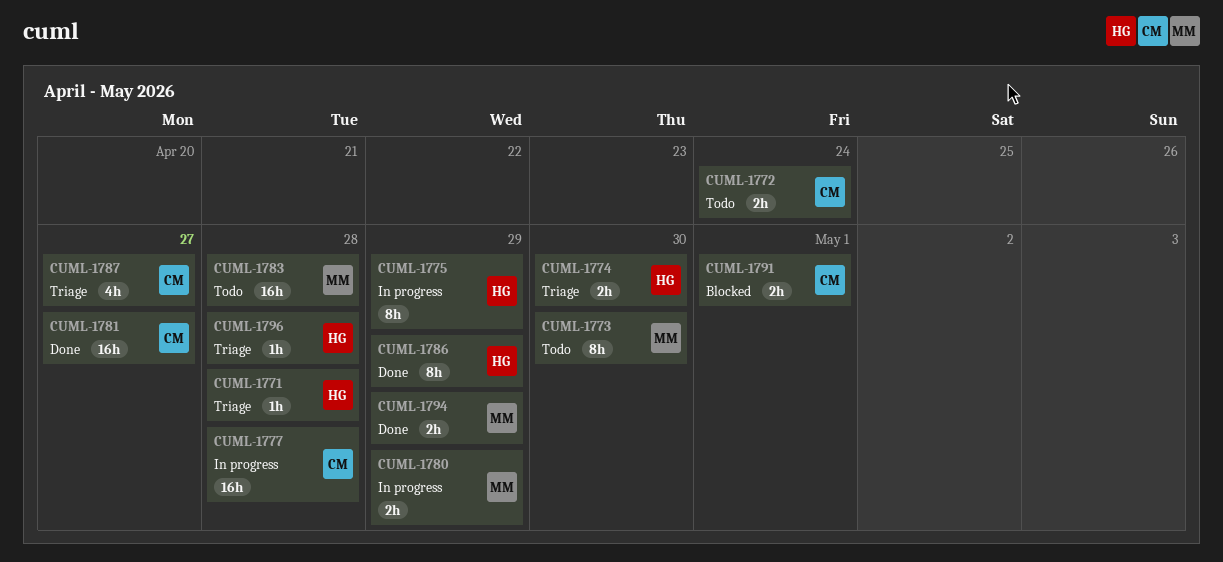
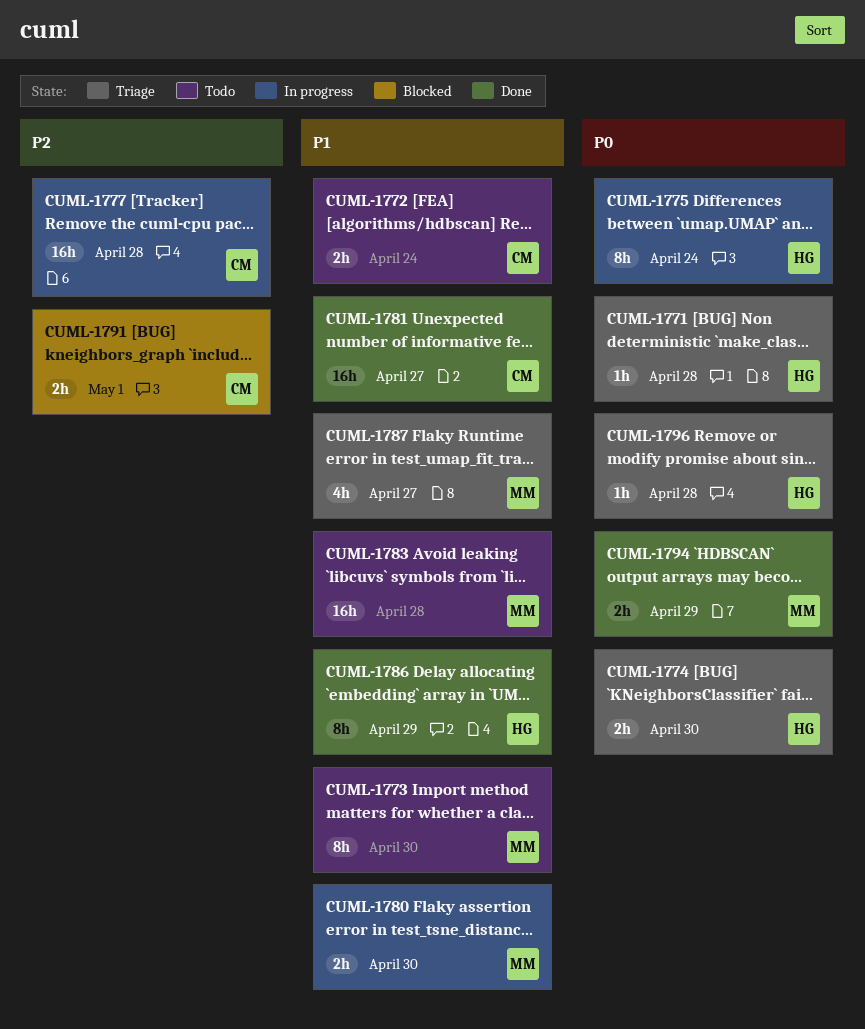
CUML-1775, due: Apr 29 -> Apr 24
CUML-1780, due: Apr 29 -> Apr 30
CUML-1787, owner: CM -> MM

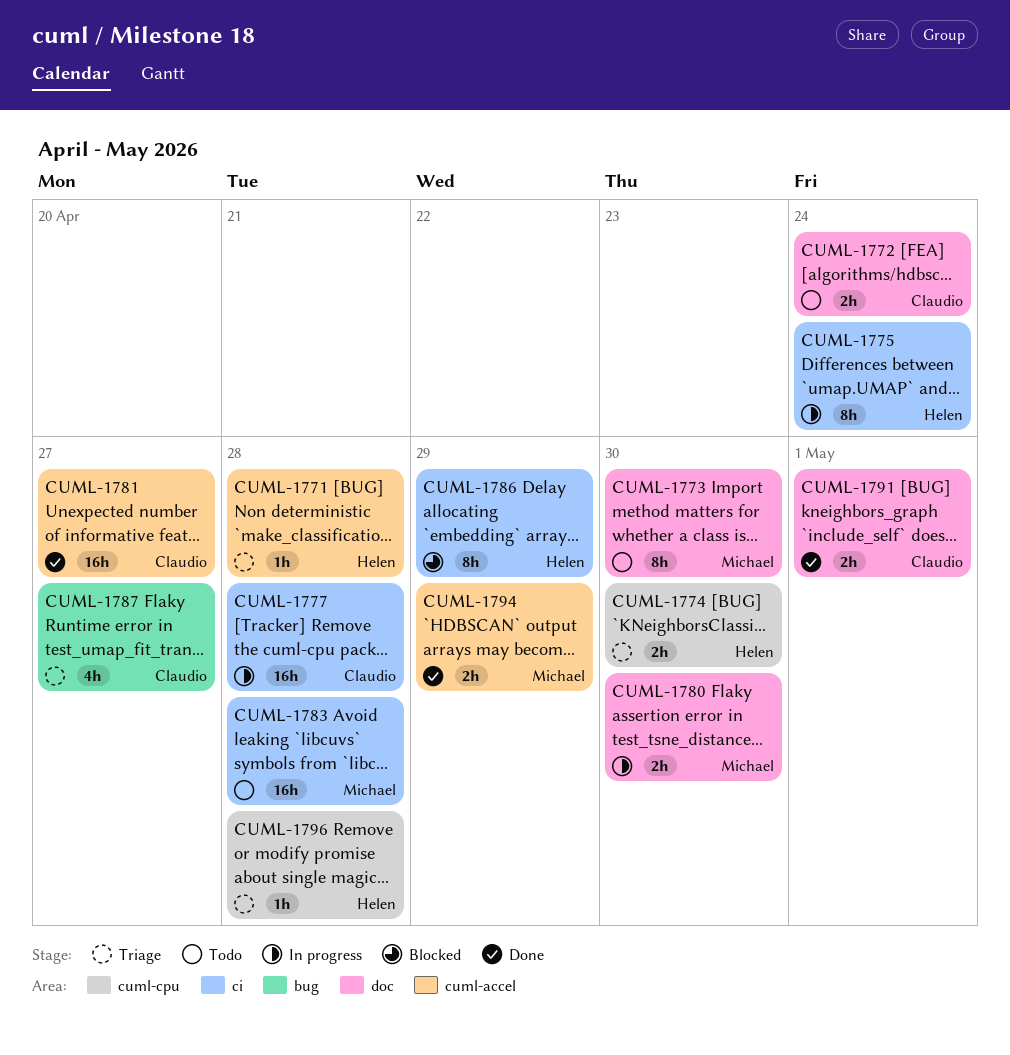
CUML-1786, status: Done -> Blocked
CUML-1787, owner: Michael -> Claudio
CUML-1791, status: Blocked -> Done

